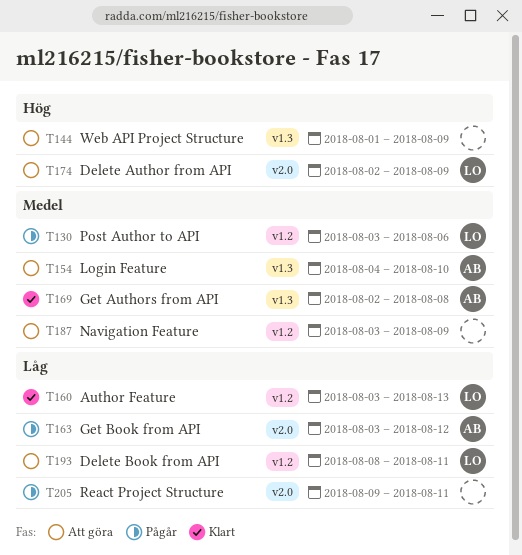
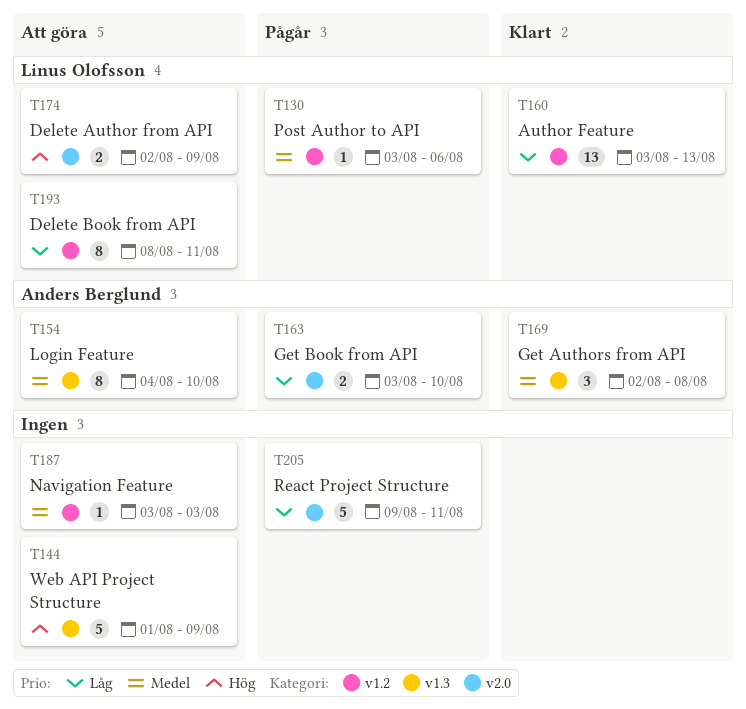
T163, due: Aug 12 -> Aug 10
T187, due: Aug 9 -> Aug 3

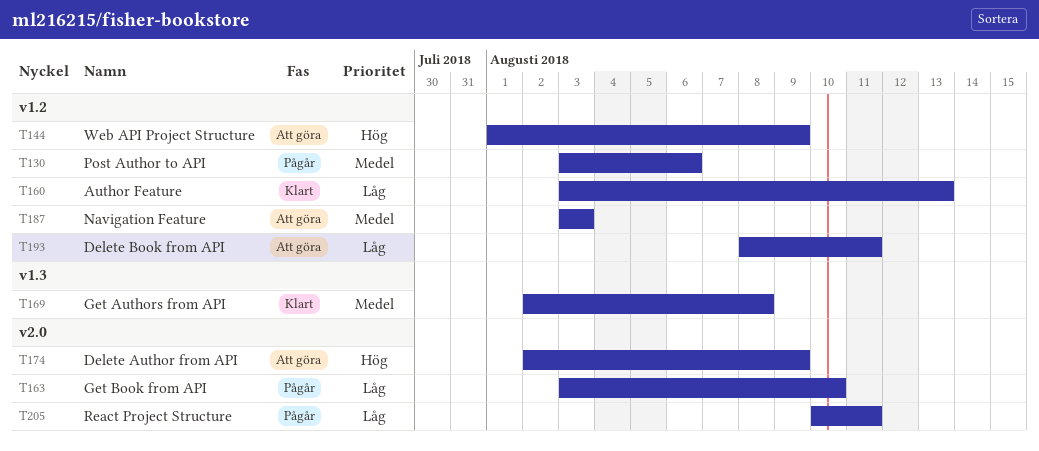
T144, label: v1.3 -> v1.2
T154: present -> none
T205, start: Aug 9 -> Aug 10

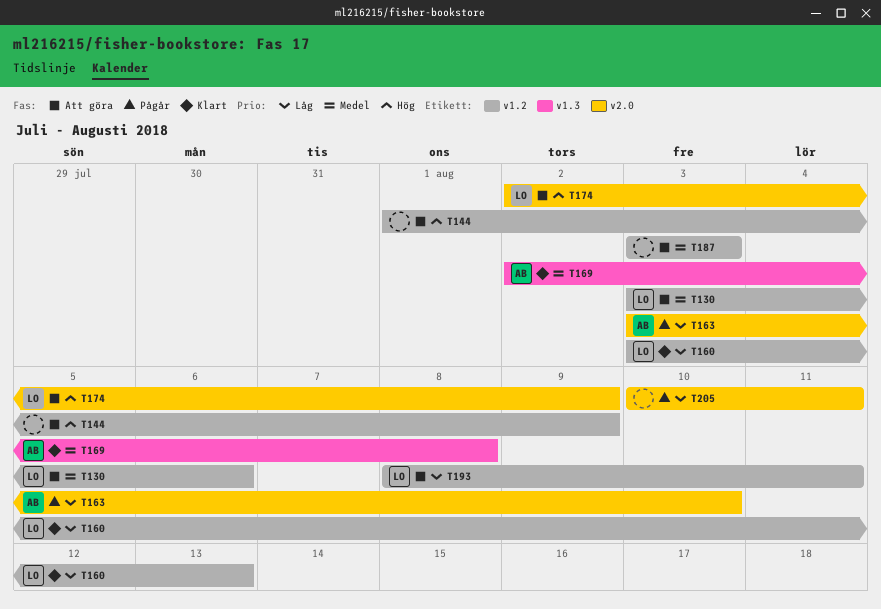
T130, status: Pågår -> Att göra

